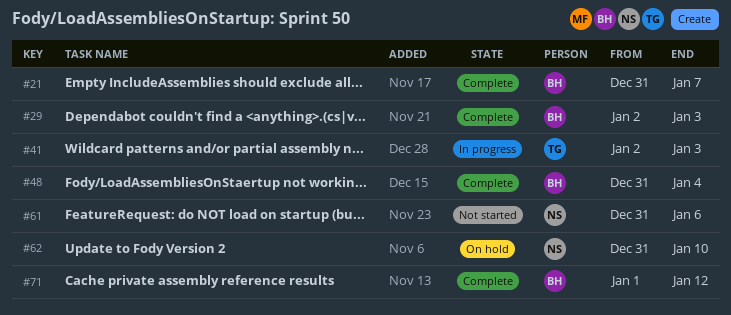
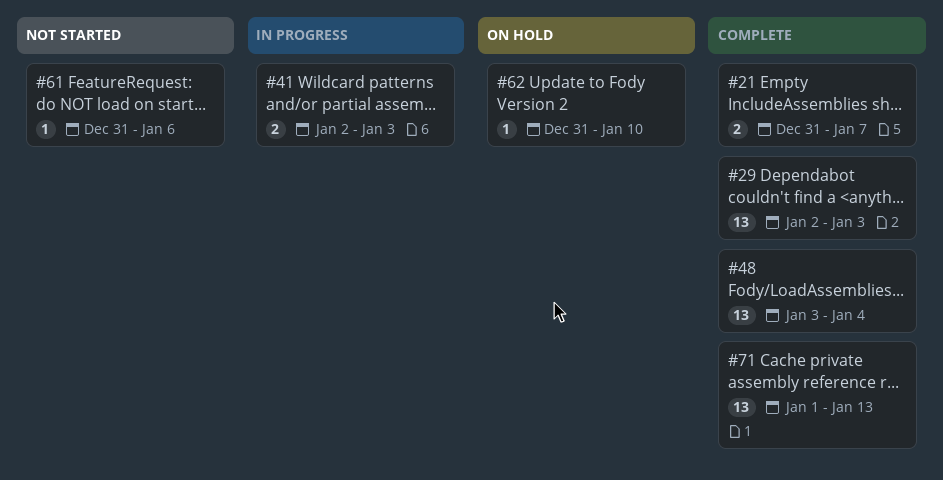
#48, start: Dec 31 -> Jan 3
#71, due: Jan 12 -> Jan 13

